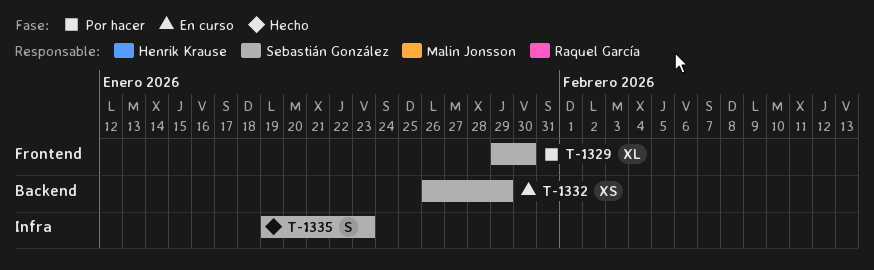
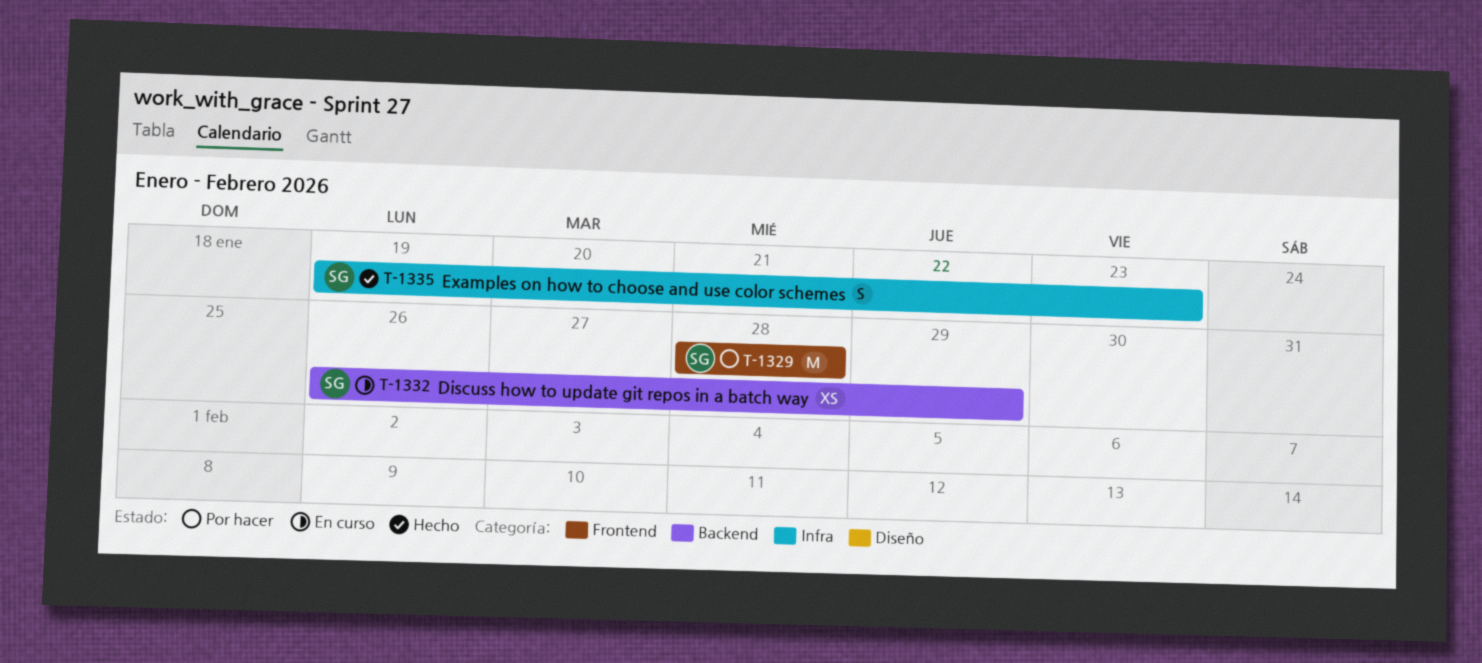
T-1329, estimate: XL -> M
T-1329, start: Jan 29 -> Jan 28
T-1329, due: Jan 30 -> Jan 28

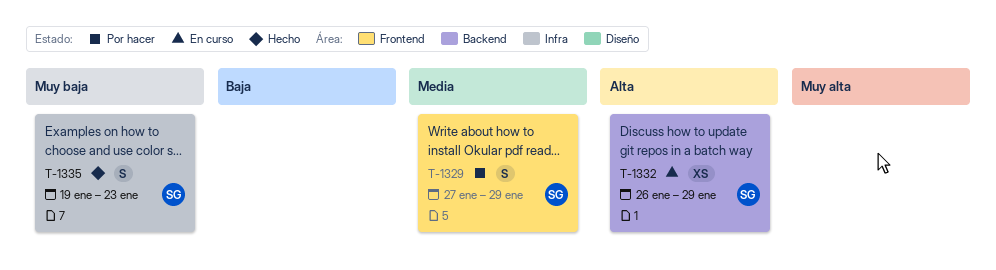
T-1329, estimate: M -> S
T-1329, start: Jan 28 -> Jan 27
T-1329, due: Jan 28 -> Jan 29

